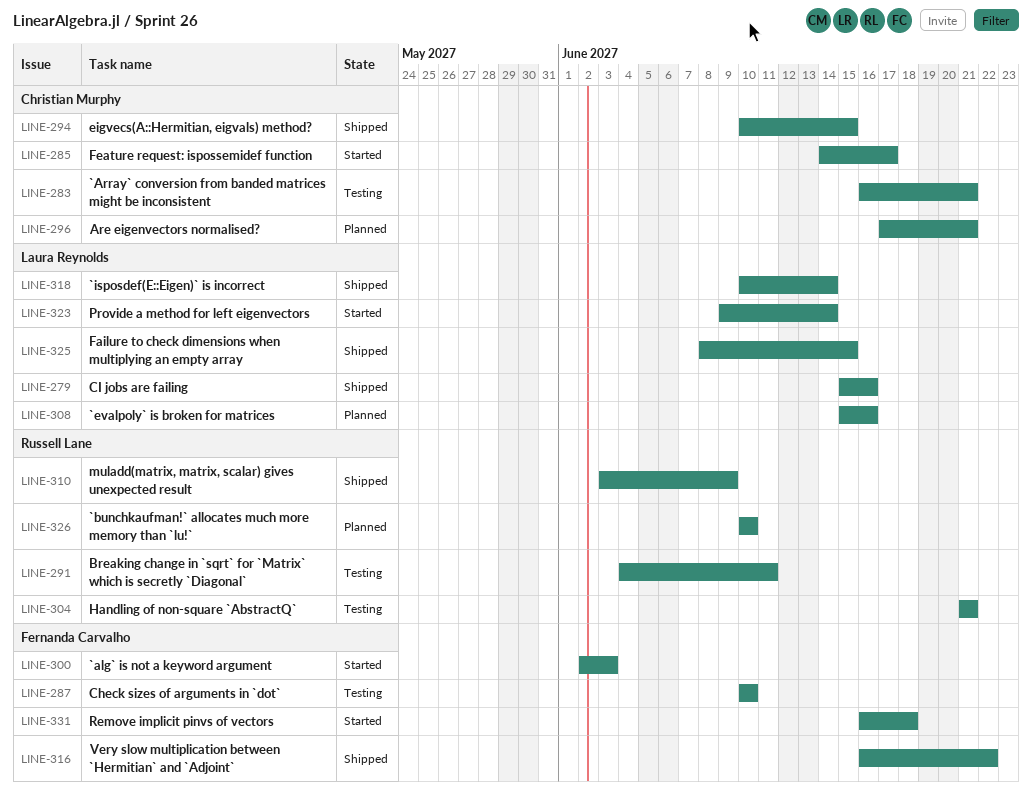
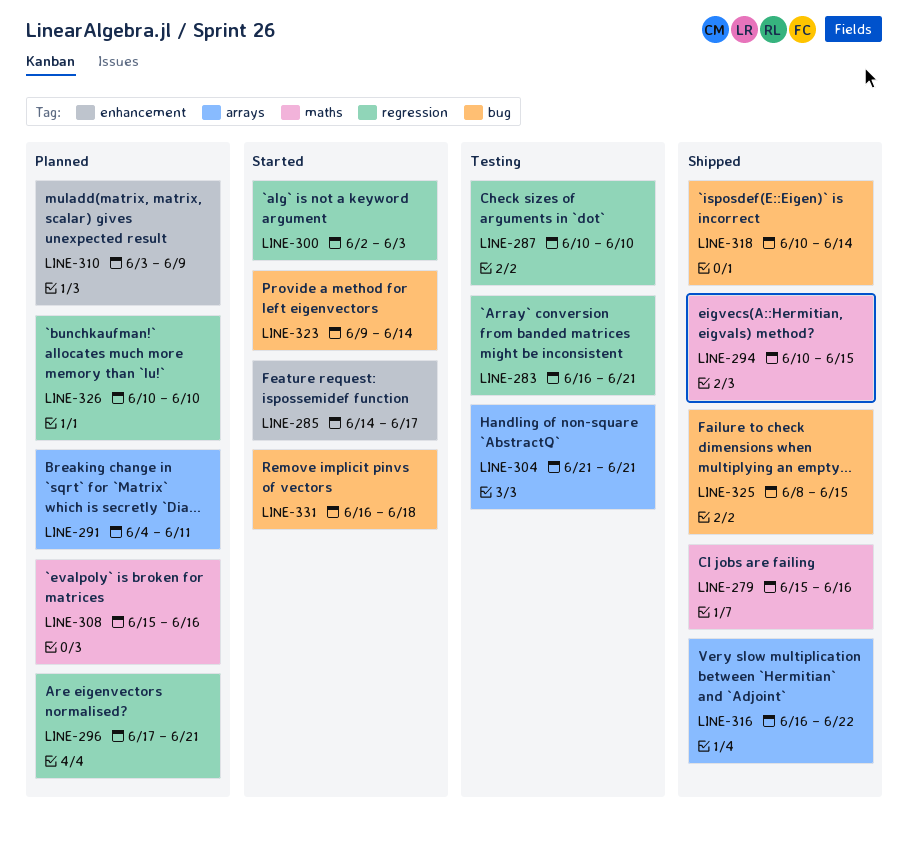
LINE-291, status: Testing -> Planned
LINE-310, status: Shipped -> Planned

